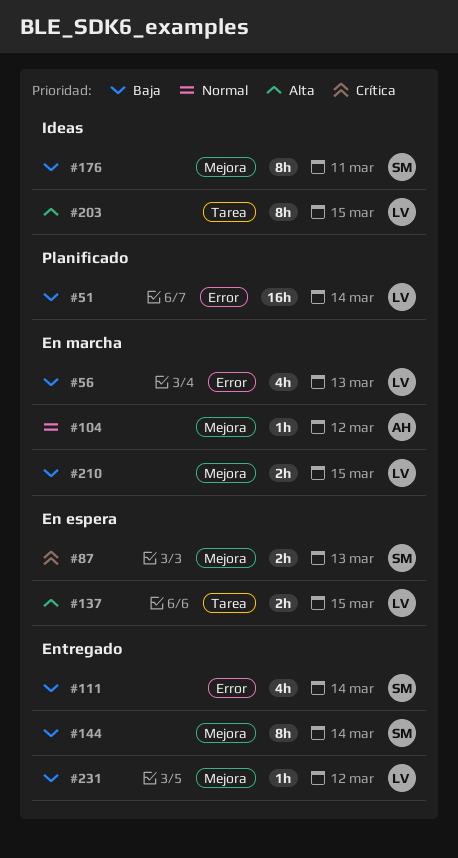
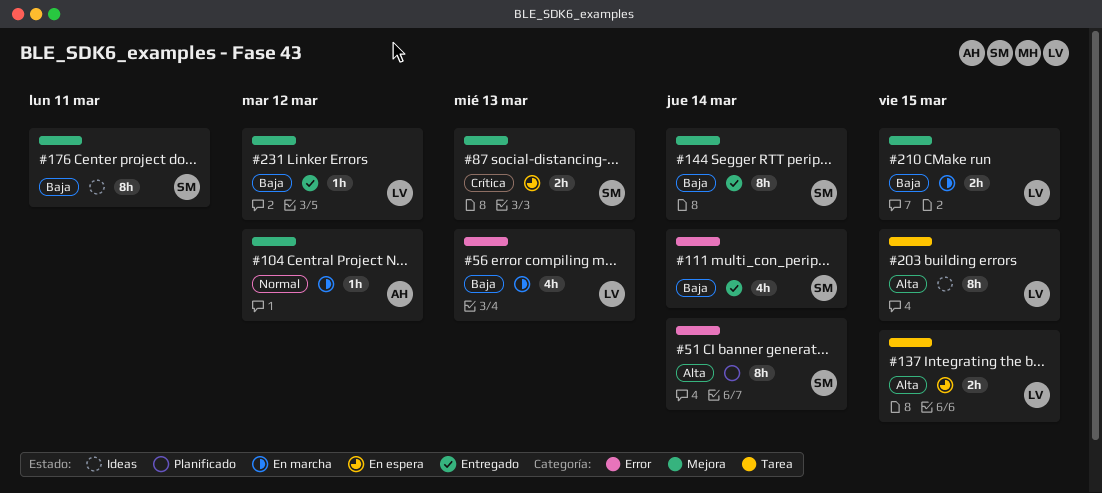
#51, owner: LV -> SM
#51, priority: Baja -> Alta
#51, estimate: 16h -> 8h

